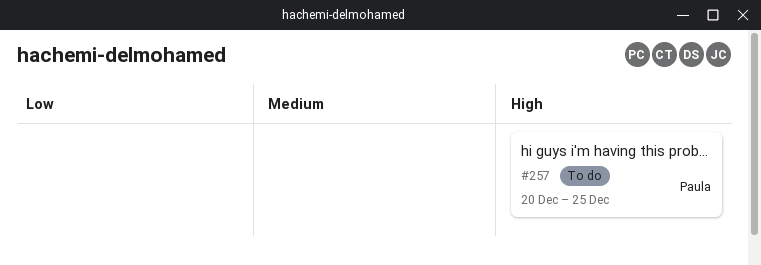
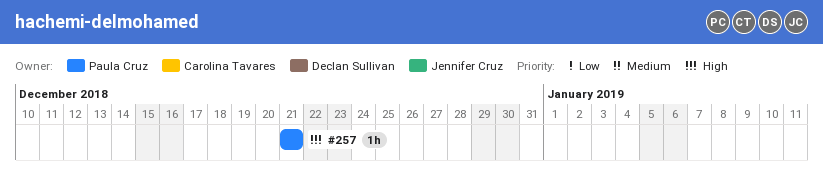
#257, start: Dec 20 -> Dec 21
#257, due: Dec 25 -> Dec 21

